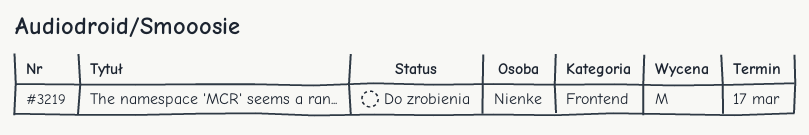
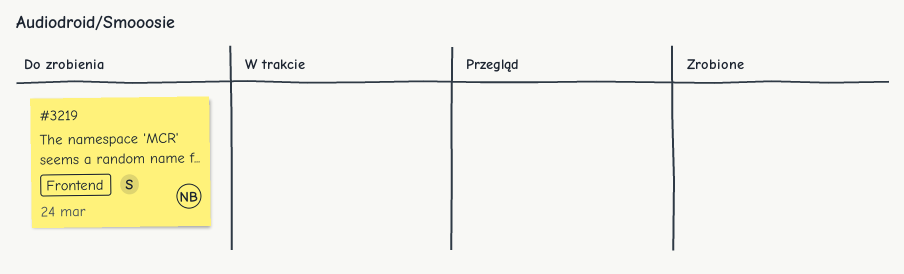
#3219, estimate: M -> S
#3219, due: Mar 17 -> Mar 24

